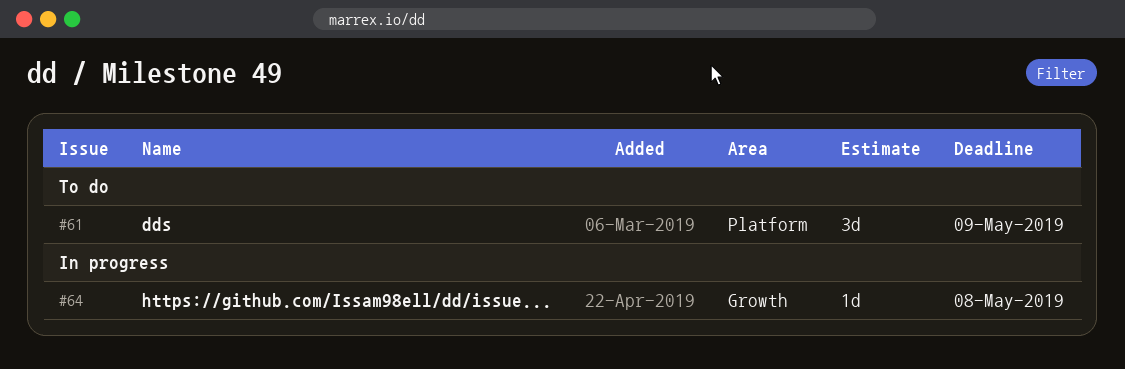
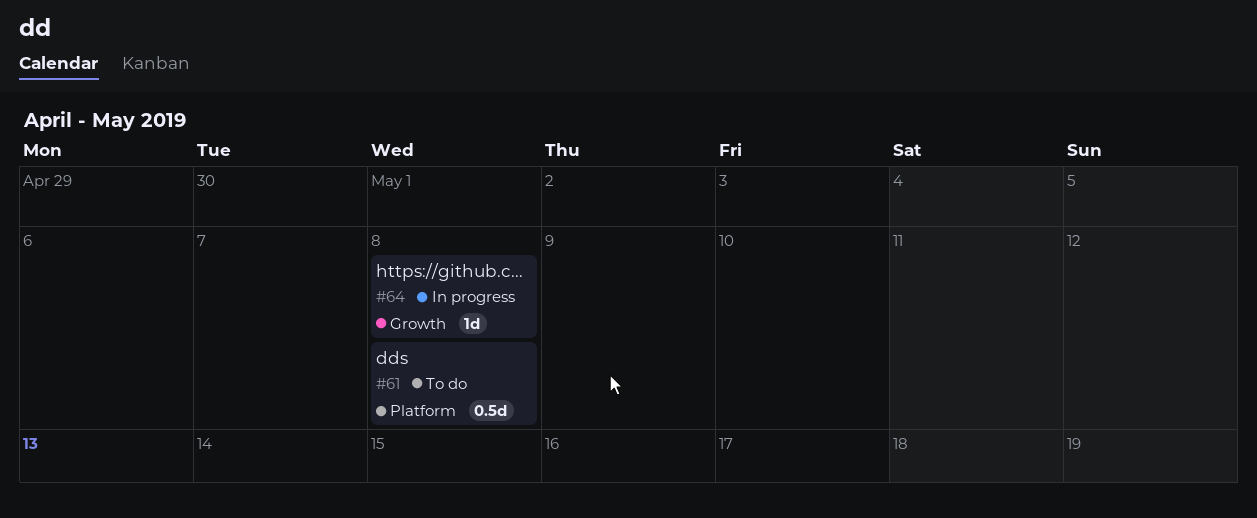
#61, estimate: 3d -> 0.5d
#61, due: May 9 -> May 8

